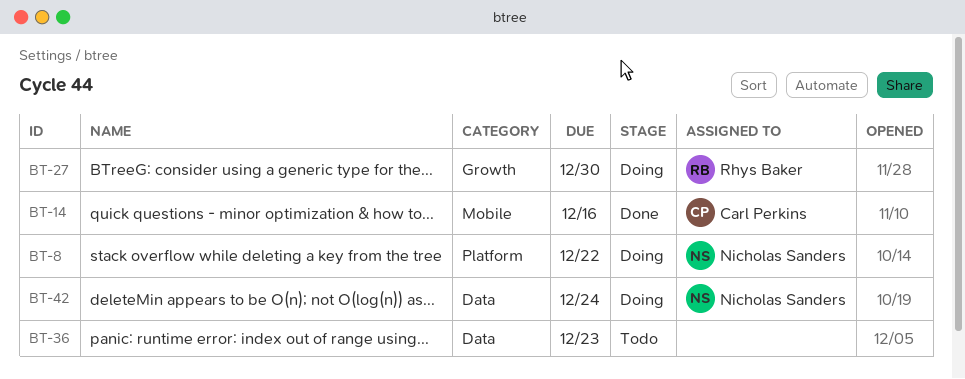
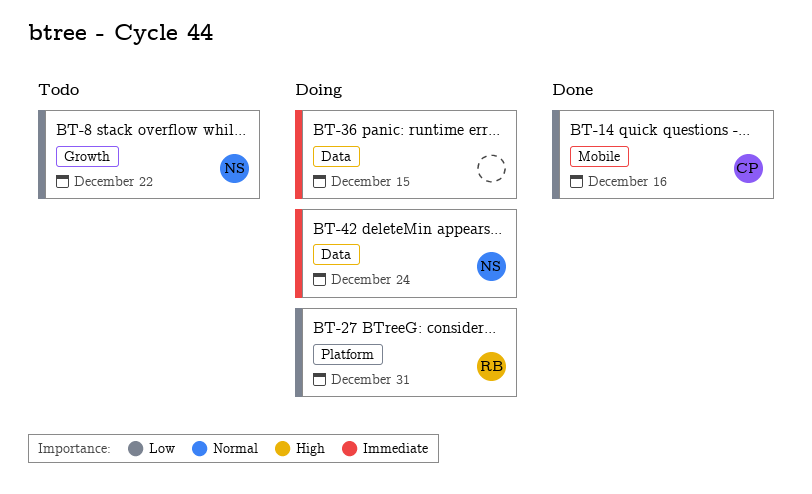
BT-8, status: Doing -> Todo
BT-8, label: Platform -> Growth
BT-27, label: Growth -> Platform
BT-27, due: Dec 30 -> Dec 31
BT-36, status: Todo -> Doing
BT-36, due: Dec 23 -> Dec 15

